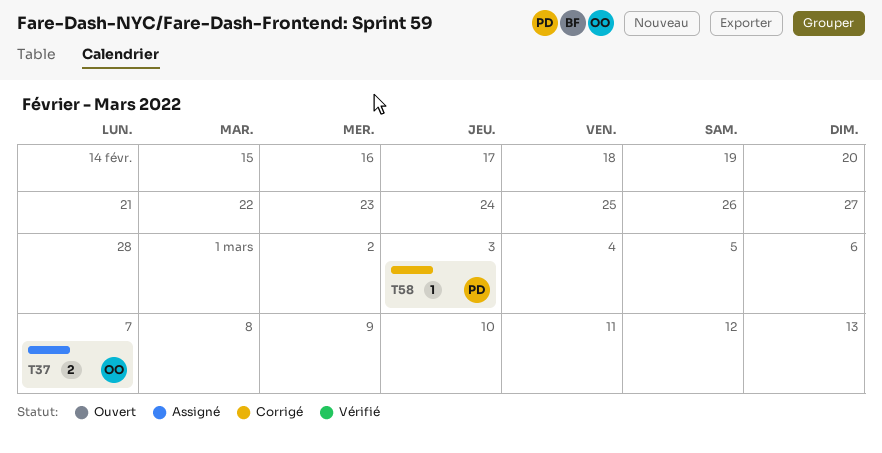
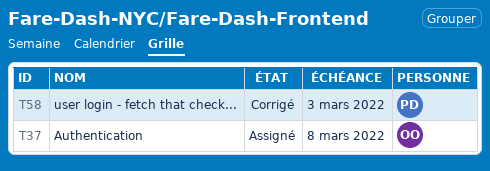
T37, due: Mar 7 -> Mar 8

